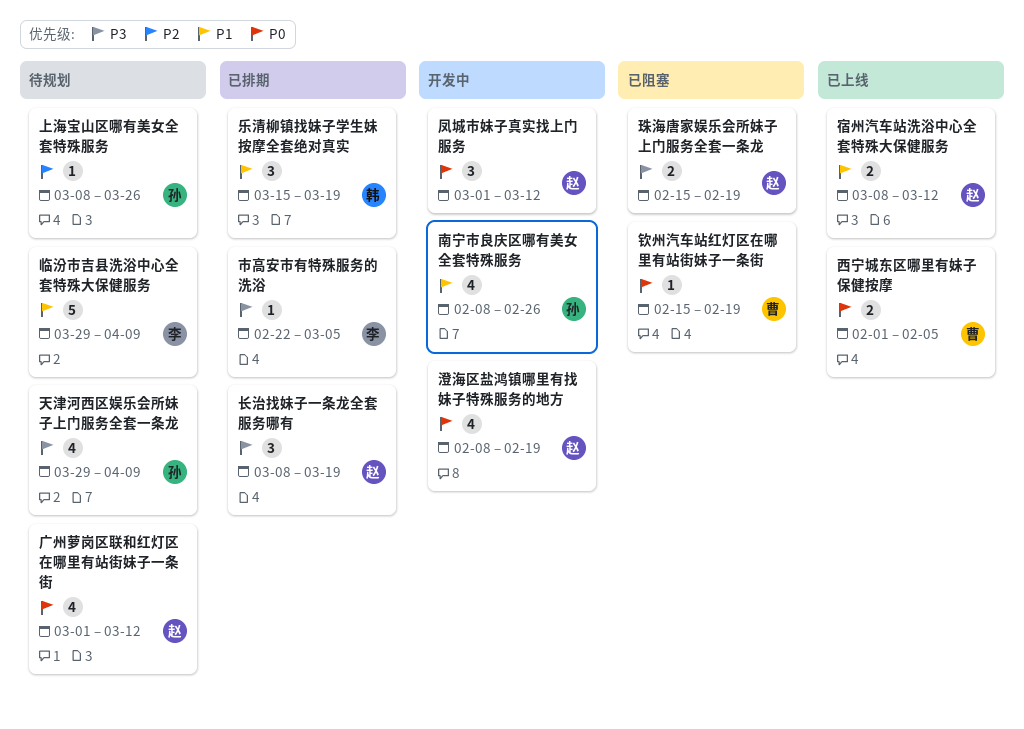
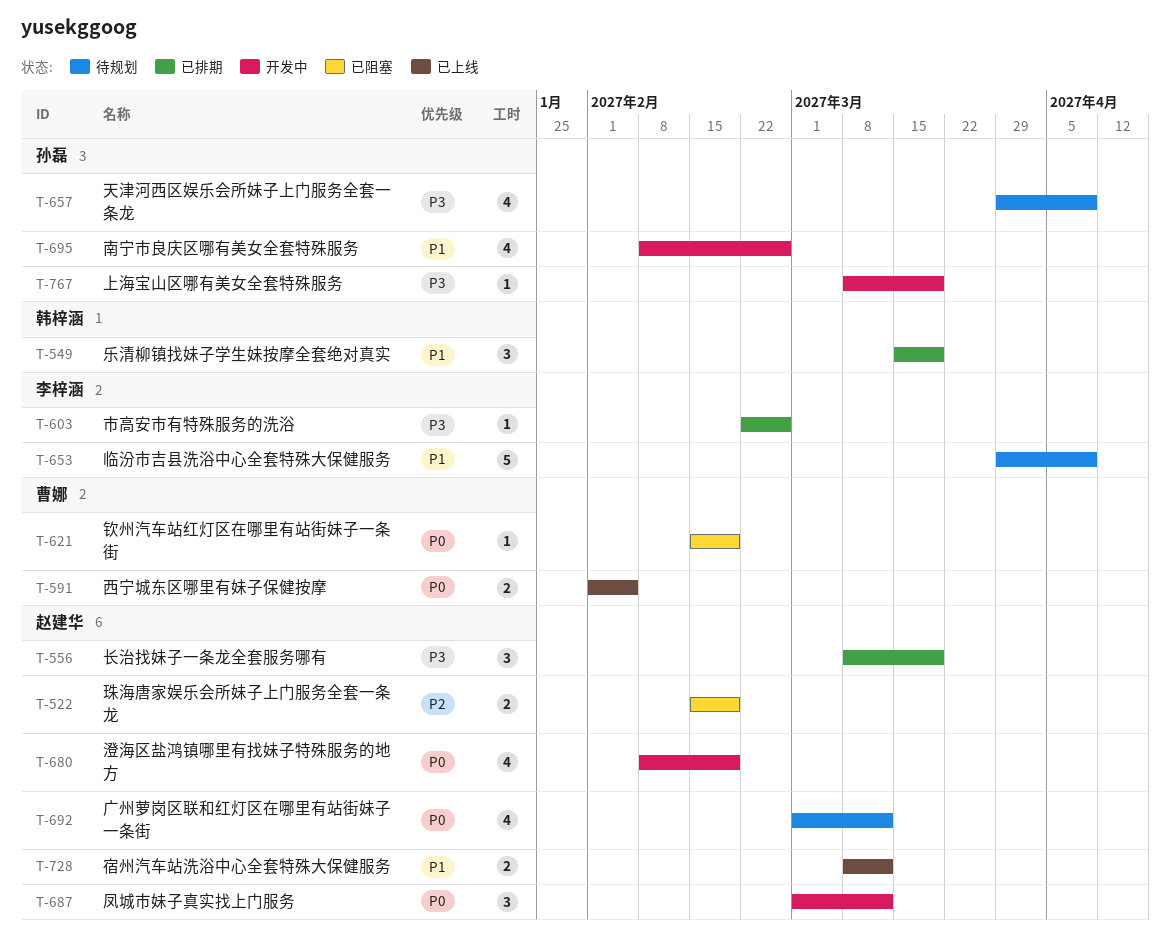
上海宝山区哪有美女全套特殊服务, status: 待规划 -> 开发中
上海宝山区哪有美女全套特殊服务, priority: P2 -> P3
上海宝山区哪有美女全套特殊服务, due: Mar 26 -> Mar 19
市高安市有特殊服务的洗浴, due: Mar 5 -> Feb 26
珠海唐家娱乐会所妹子上门服务全套一条龙, priority: P3 -> P2

